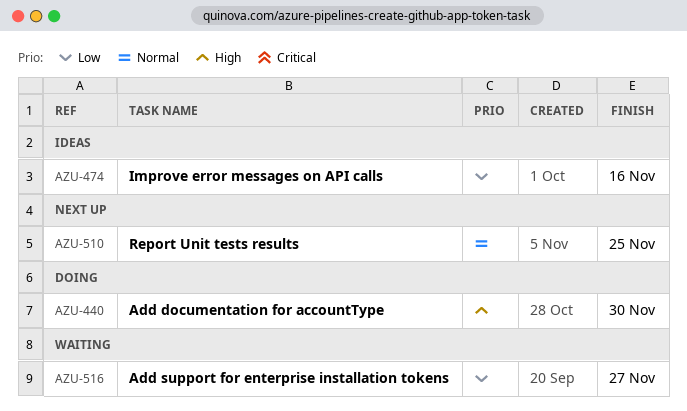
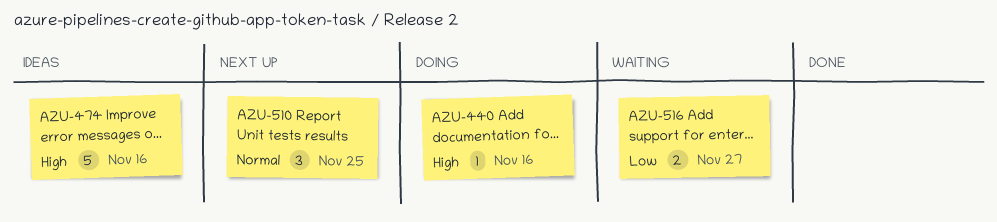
AZU-440, due: Nov 30 -> Nov 16
AZU-474, priority: Low -> High

